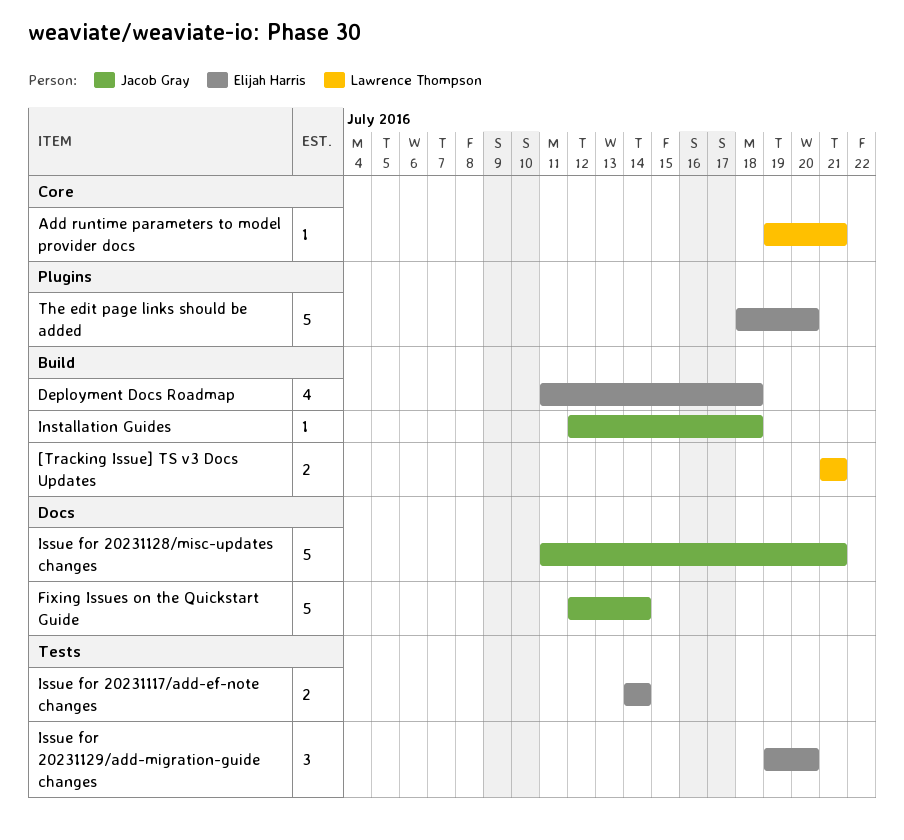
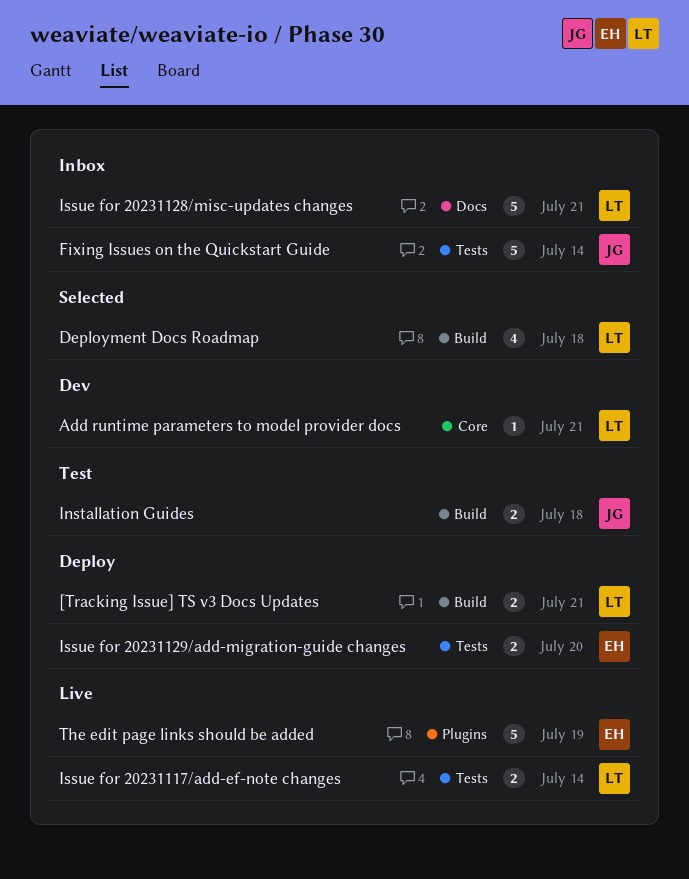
Deployment Docs Roadmap, owner: Elijah Harris -> Lawrence Thompson
Fixing Issues on the Quickstart Guide, label: Docs -> Tests
Installation Guides, estimate: 1 -> 2
Issue for 20231117/add-ef-note changes, owner: Elijah Harris -> Lawrence Thompson
Issue for 20231128/misc-updates changes, owner: Jacob Gray -> Lawrence Thompson
Issue for 20231129/add-migration-guide changes, estimate: 3 -> 2
The edit page links should be added, due: Jul 20 -> Jul 19

